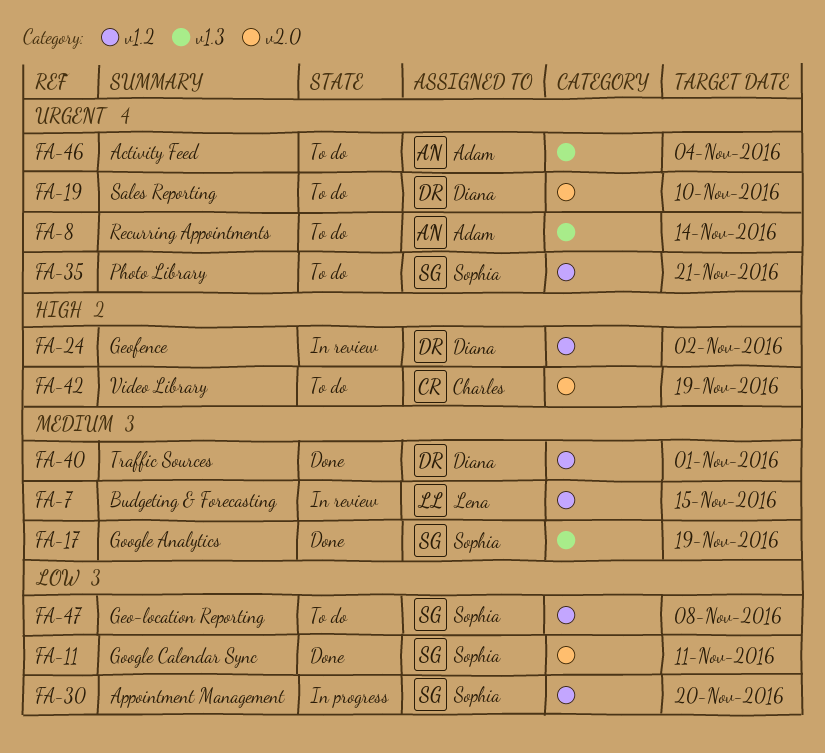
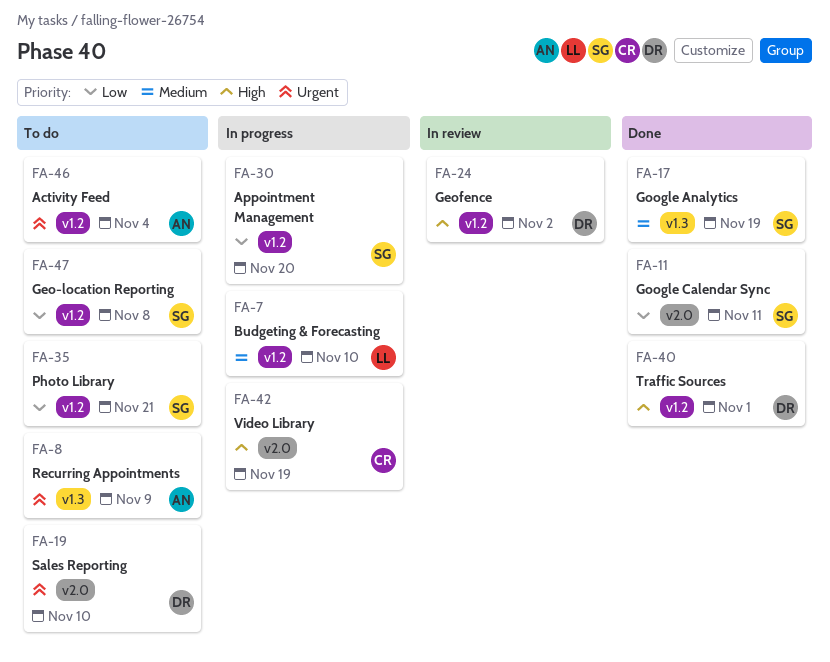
FA-7, status: In review -> In progress
FA-7, due: Nov 15 -> Nov 10
FA-8, due: Nov 14 -> Nov 9
FA-35, priority: Urgent -> Low
FA-40, priority: Medium -> High
FA-42, status: To do -> In progress
FA-46, label: v1.3 -> v1.2

